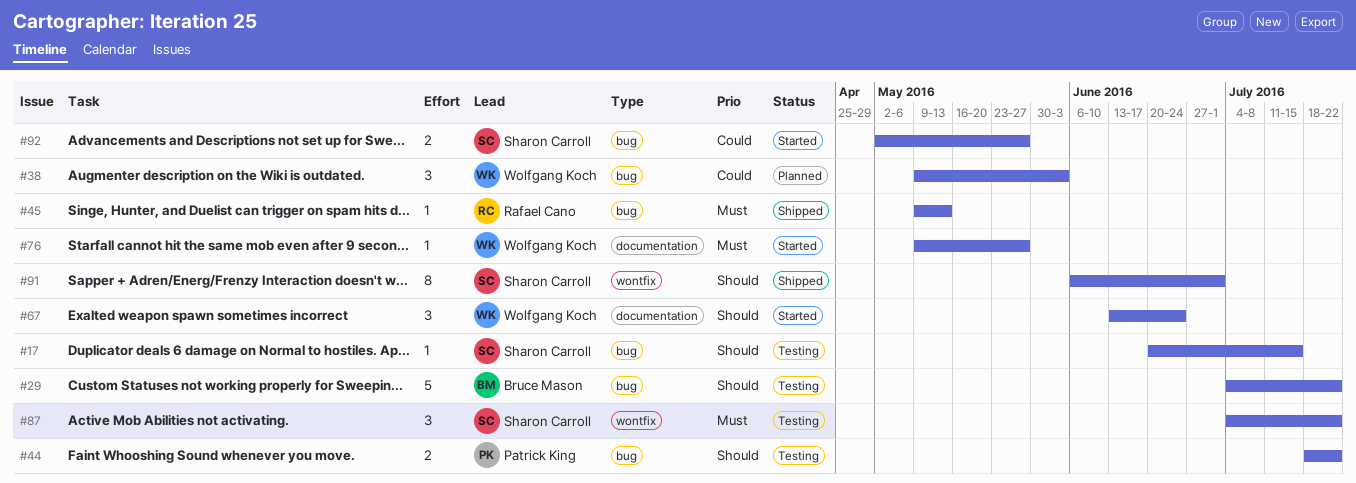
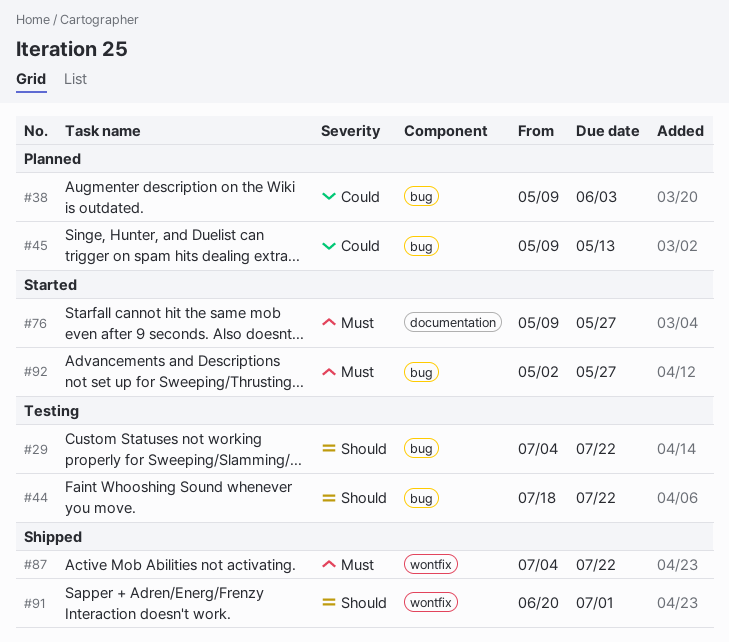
#17: present -> none
#45, status: Shipped -> Planned
#45, priority: Must -> Could
#67: present -> none
#87, status: Testing -> Shipped
#91, start: Jun 6 -> Jun 20
#92, priority: Could -> Must

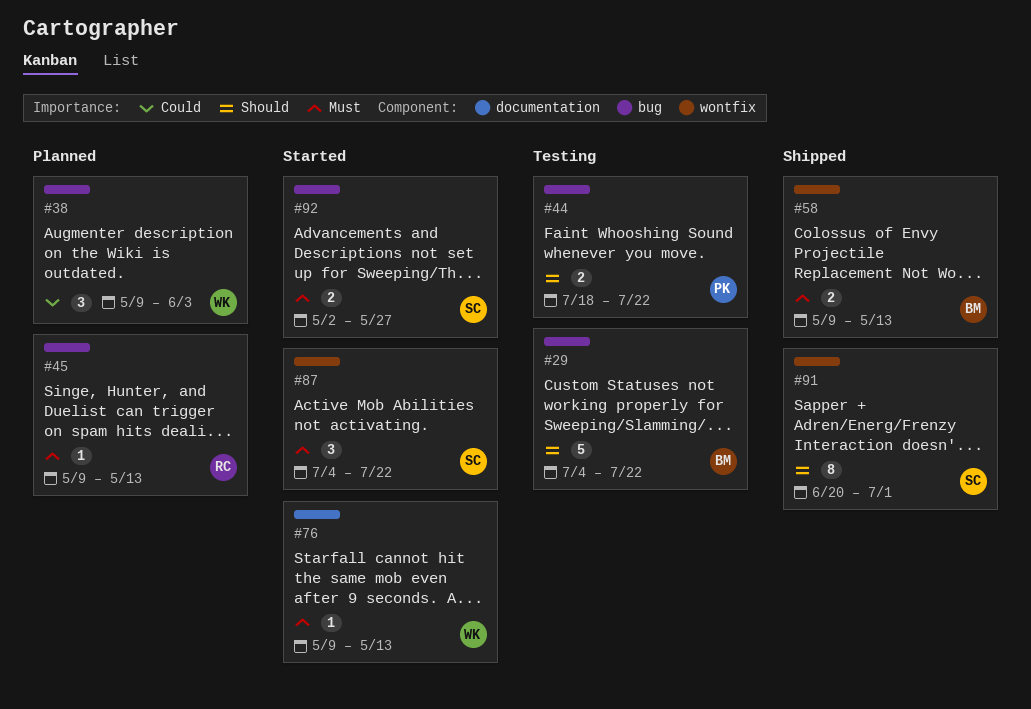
#45, priority: Could -> Must
#58: none -> present
#76, due: May 27 -> May 13
#87, status: Shipped -> Started

